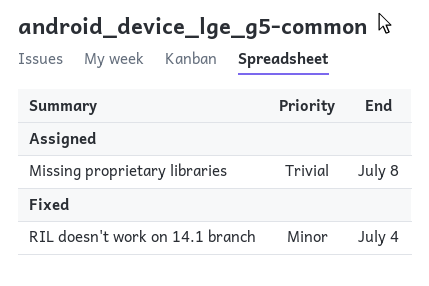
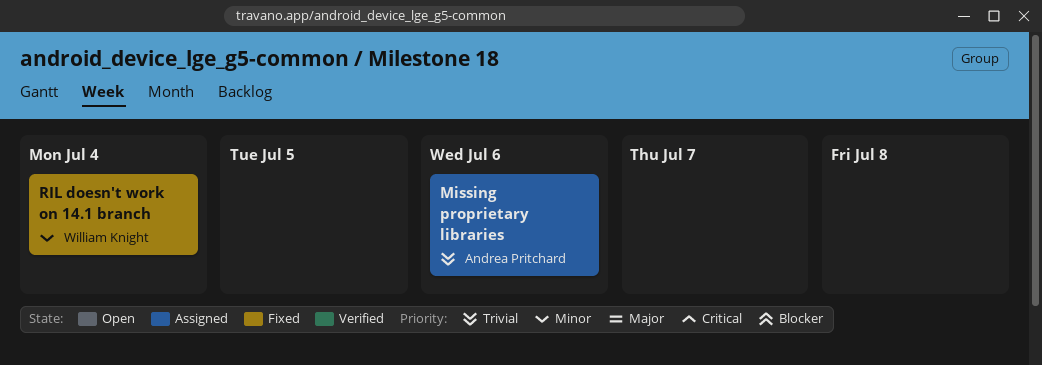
Missing proprietary libraries, due: Jul 8 -> Jul 6

